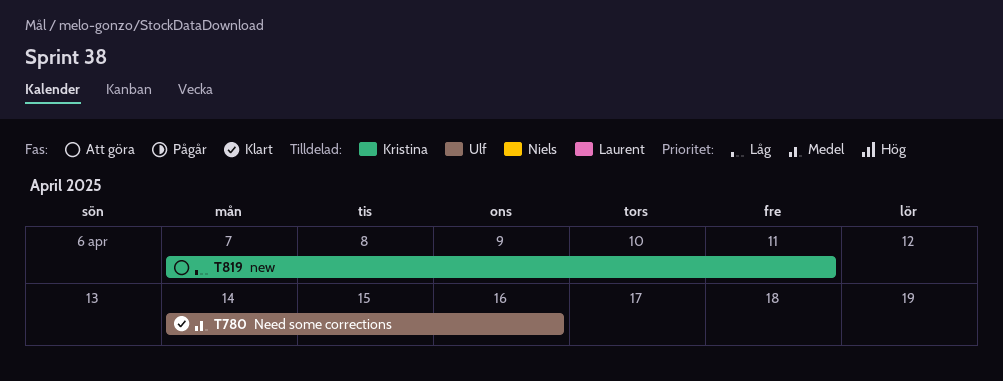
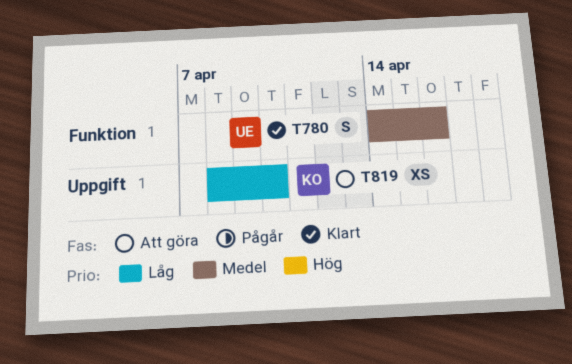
T819, start: Apr 7 -> Apr 8
T819, due: Apr 11 -> Apr 10

